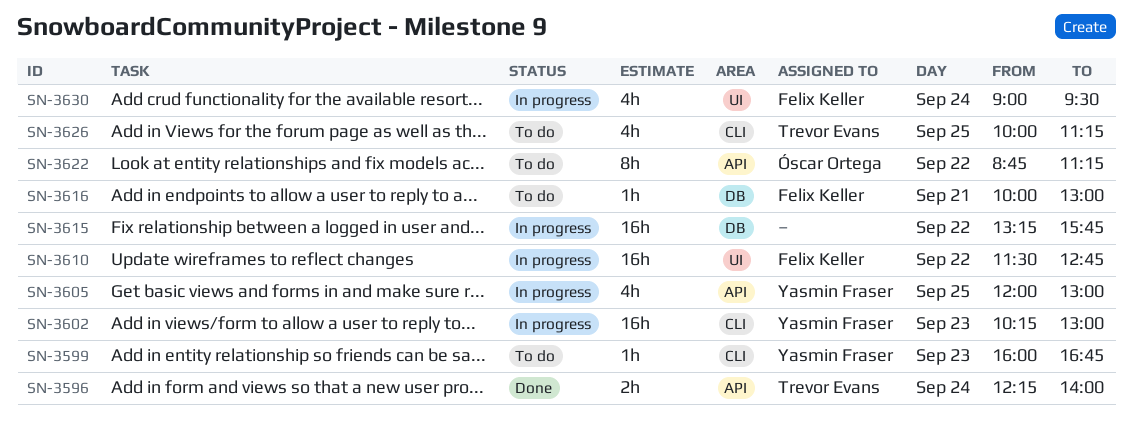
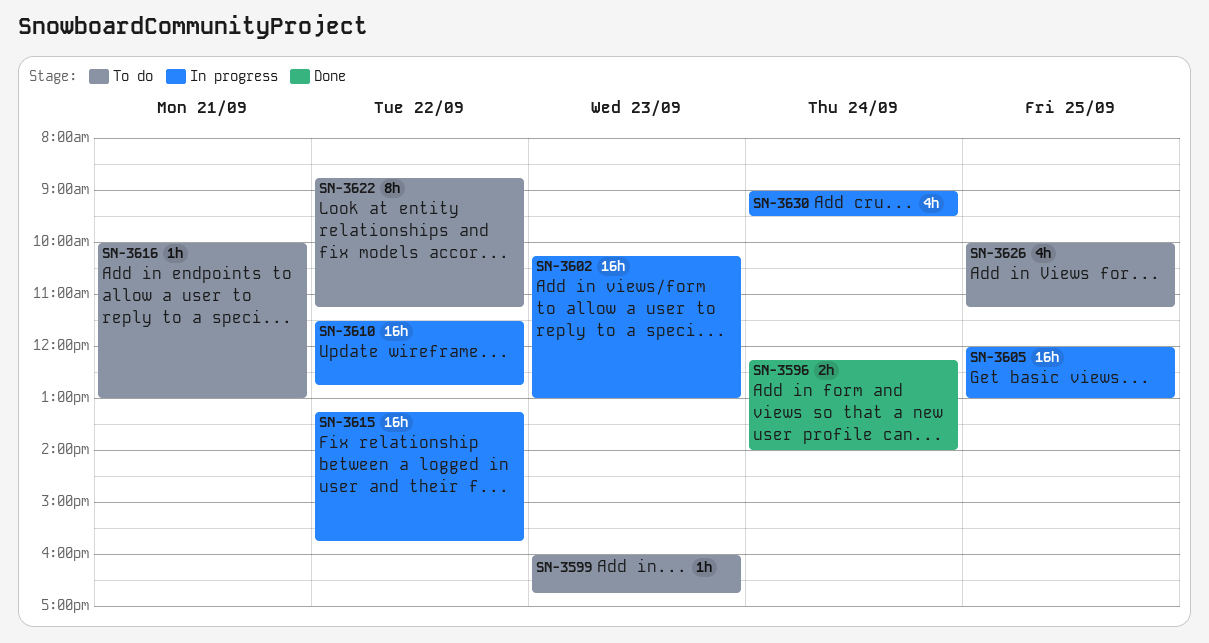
SN-3605, estimate: 4h -> 16h

